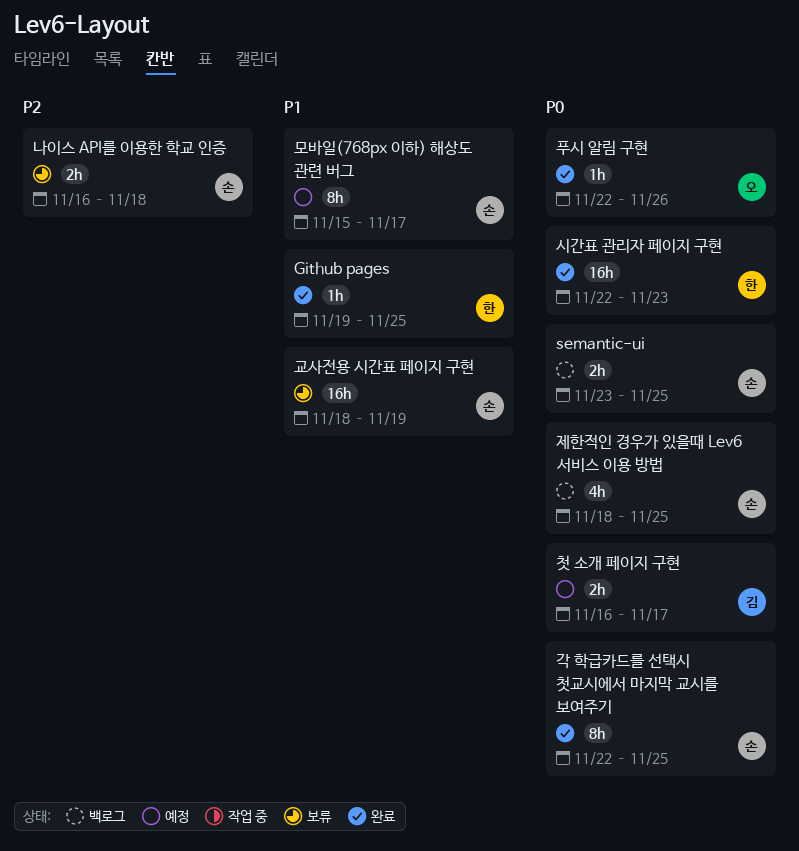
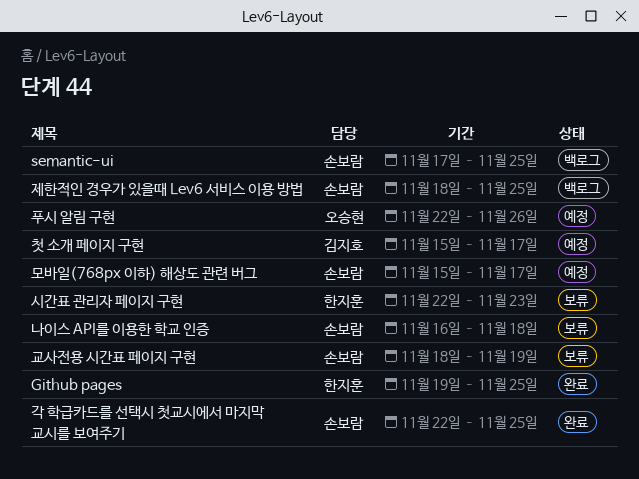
semantic-ui, start: Nov 23 -> Nov 17
시간표 관리자 페이지 구현, status: 완료 -> 보류
첫 소개 페이지 구현, start: Nov 16 -> Nov 15
푸시 알림 구현, status: 완료 -> 예정

